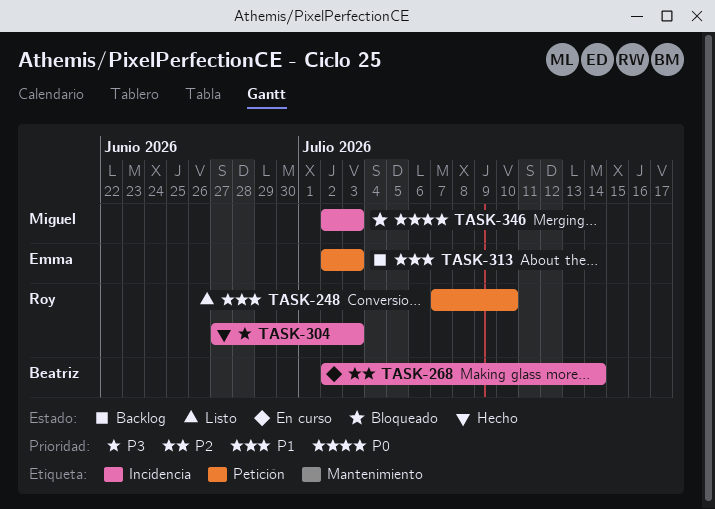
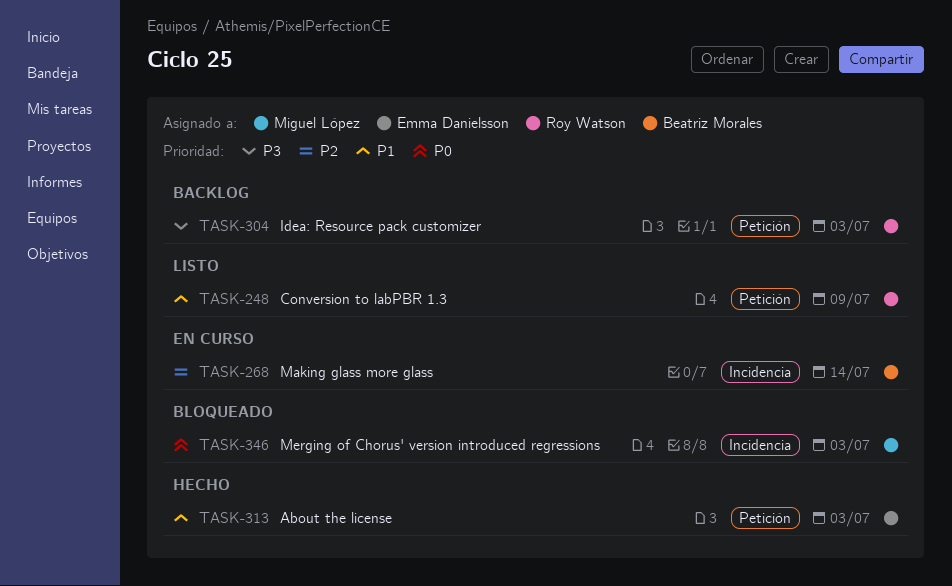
TASK-248, due: Jul 10 -> Jul 9
TASK-304, status: Hecho -> Backlog
TASK-304, label: Incidencia -> Petición
TASK-313, status: Backlog -> Hecho

